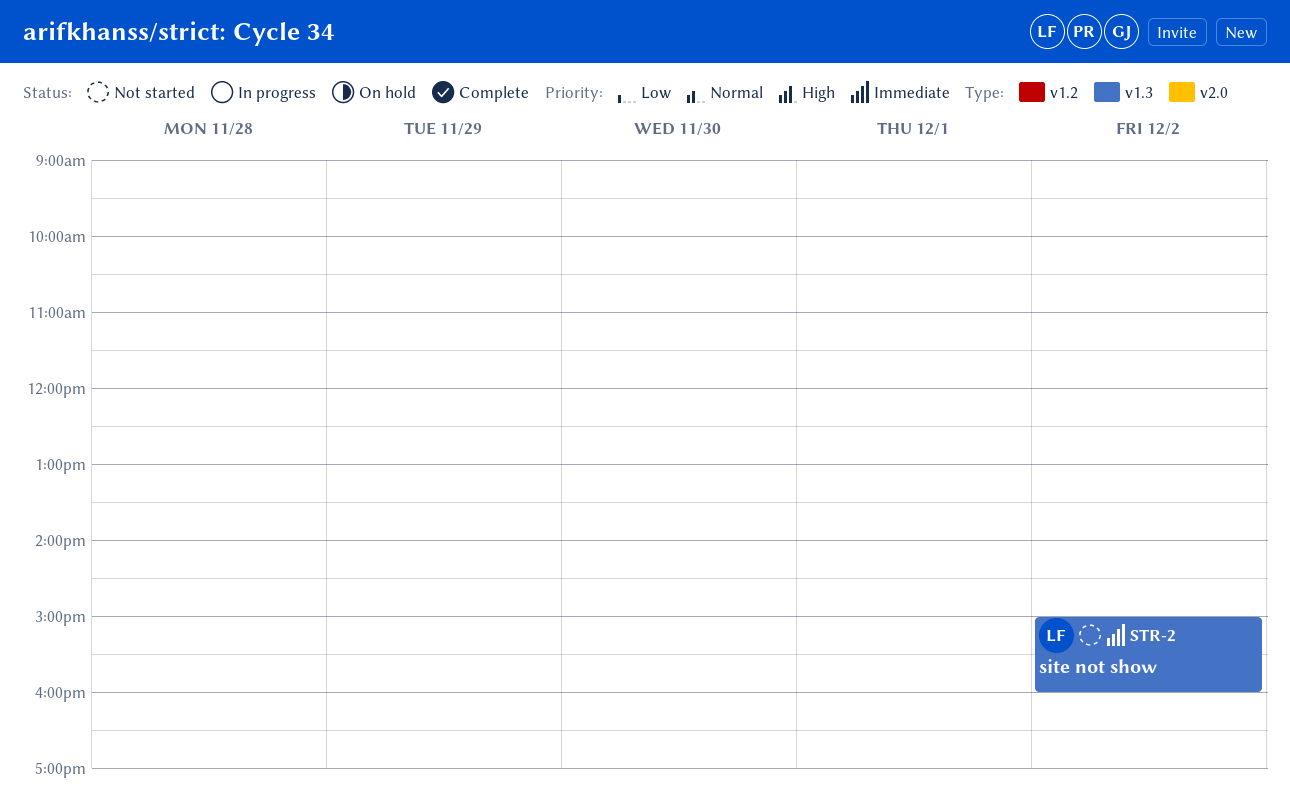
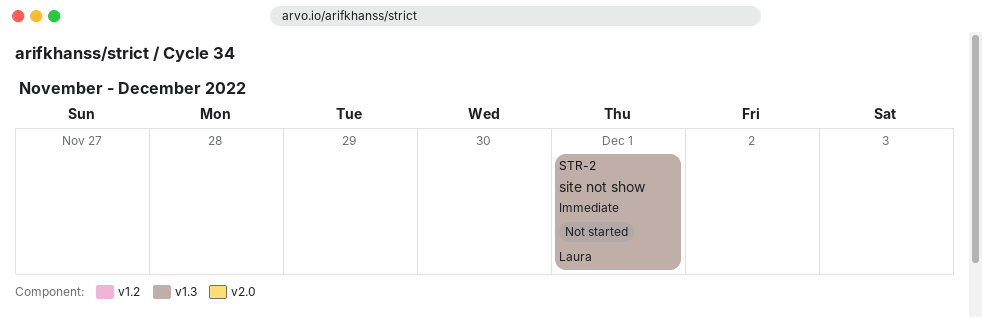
STR-2, day: Dec 2 -> Dec 1

